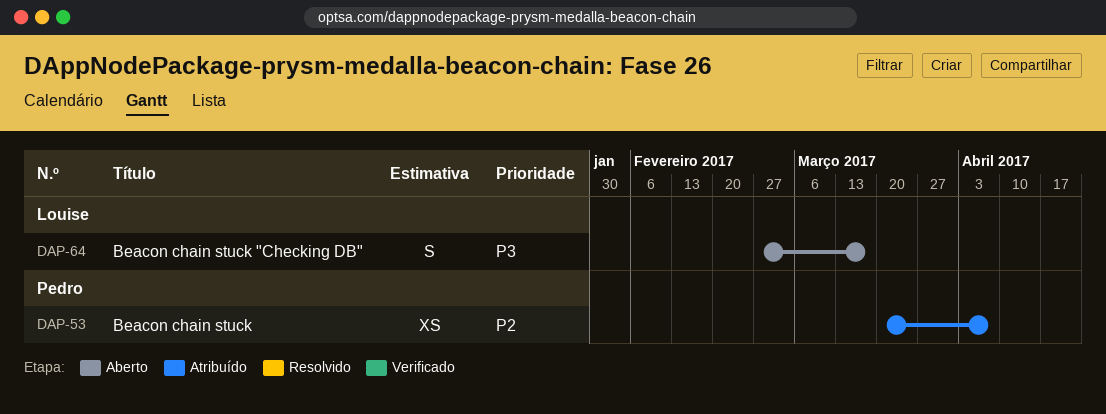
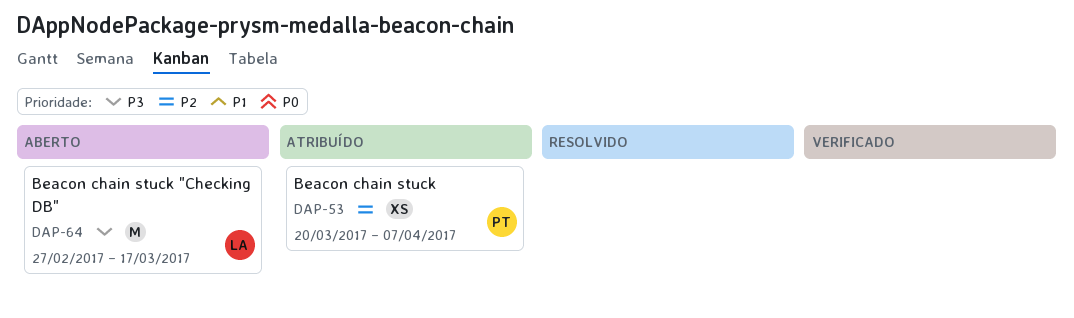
DAP-64, estimate: S -> M

